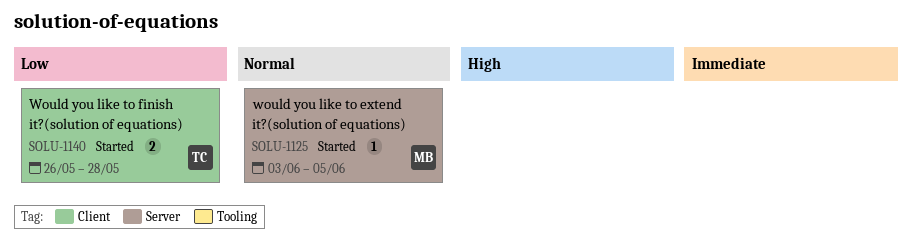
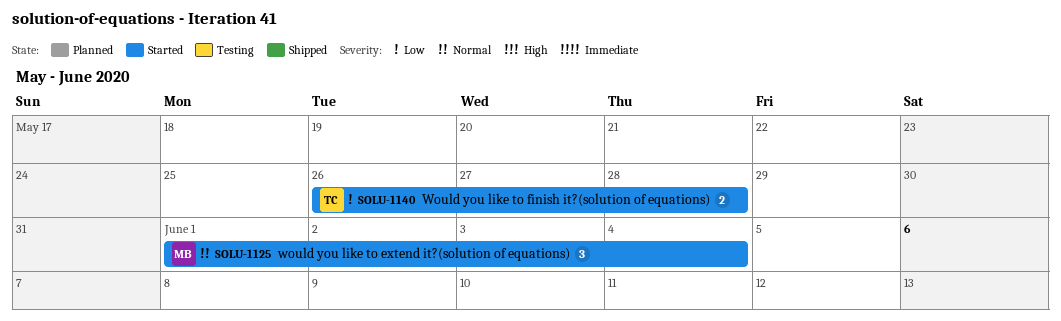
SOLU-1125, estimate: 1 -> 3
SOLU-1125, start: Jun 3 -> Jun 1
SOLU-1125, due: Jun 5 -> Jun 4

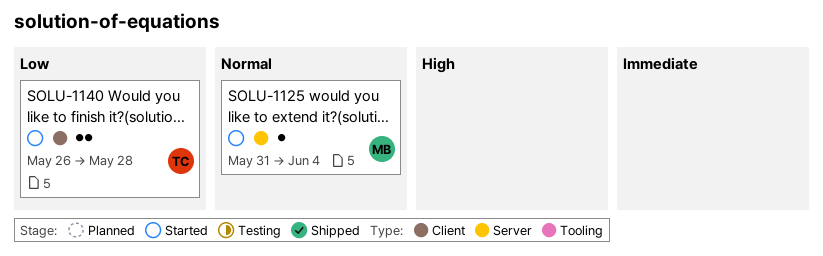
SOLU-1125, estimate: 3 -> 1
SOLU-1125, start: Jun 1 -> May 31

